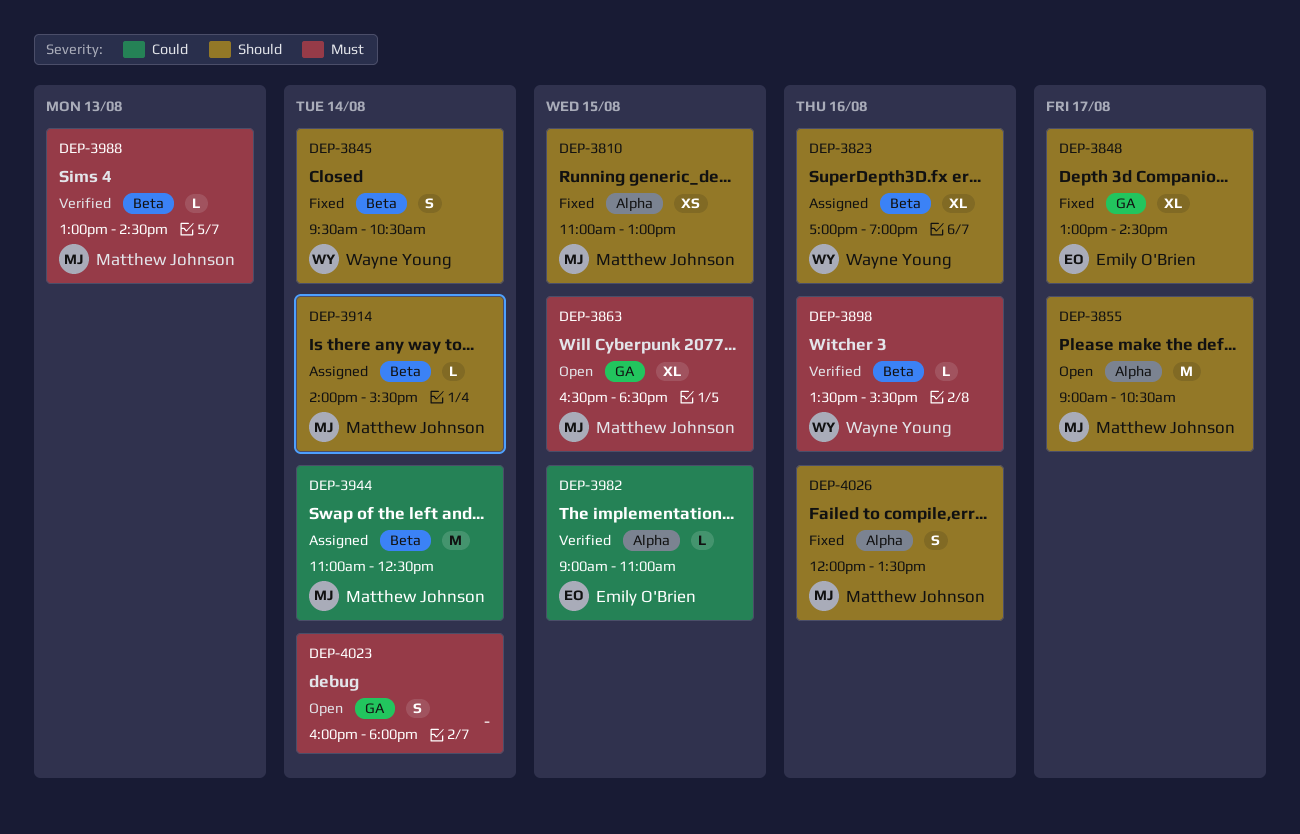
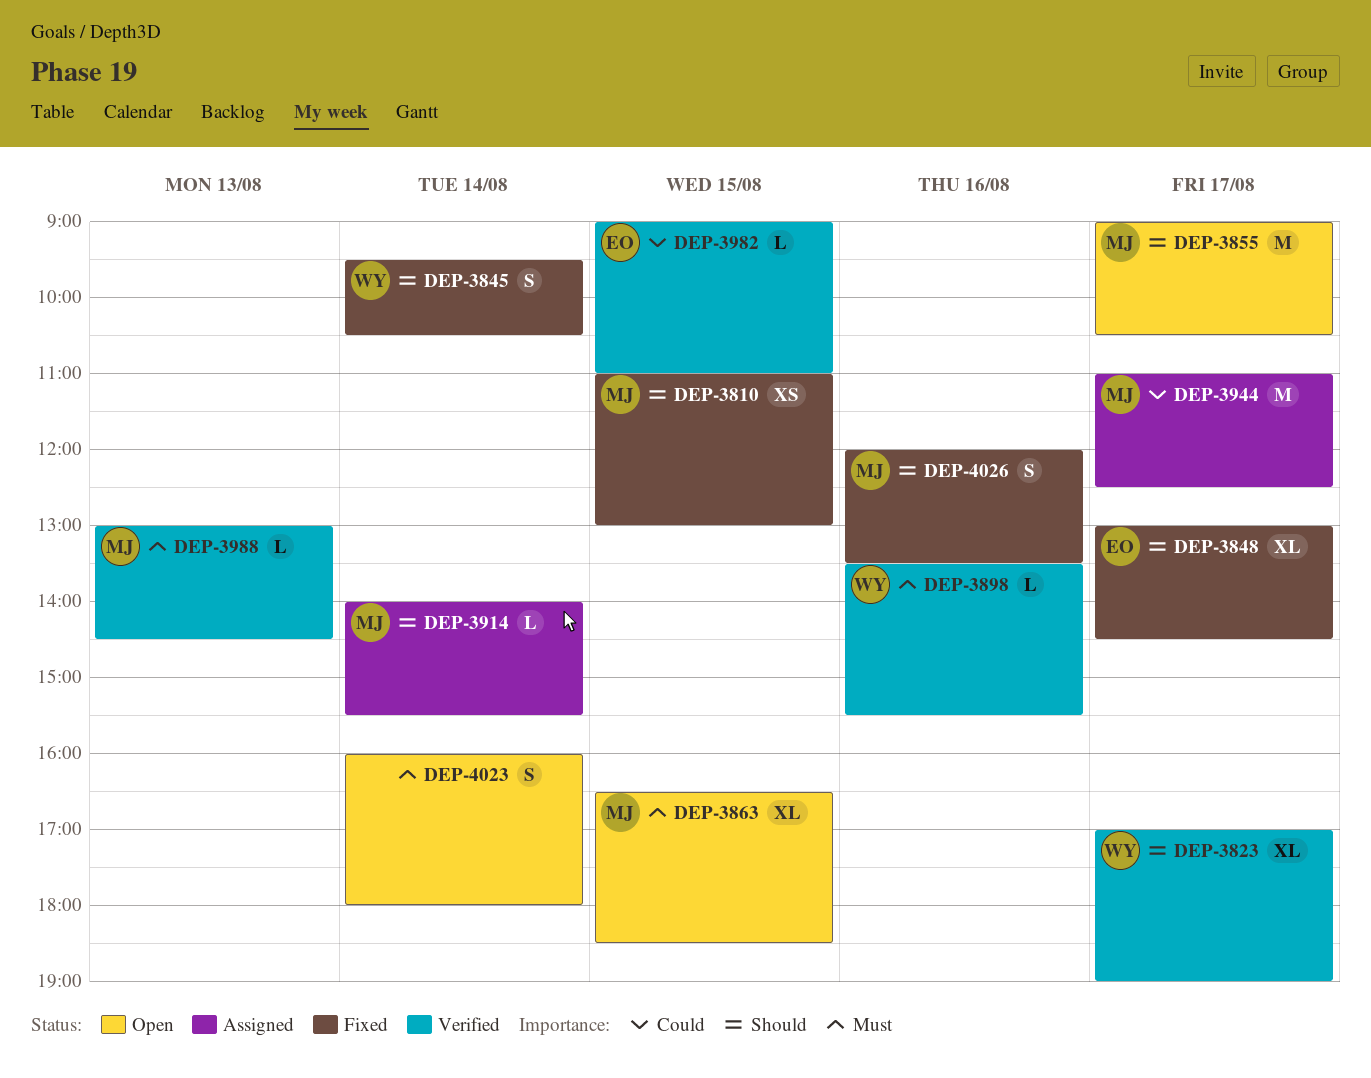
DEP-3823, status: Assigned -> Verified
DEP-3823, day: Aug 16 -> Aug 17
DEP-3944, day: Aug 14 -> Aug 17

